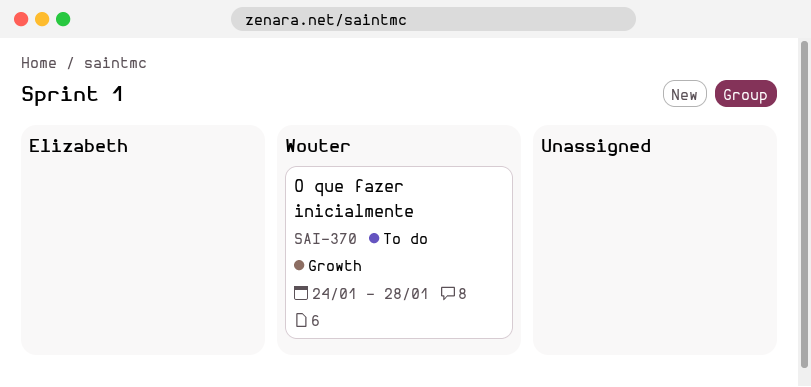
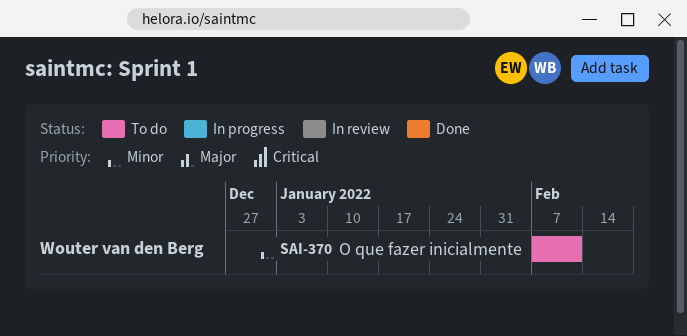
SAI-370, start: Jan 24 -> Feb 7
SAI-370, due: Jan 28 -> Feb 11

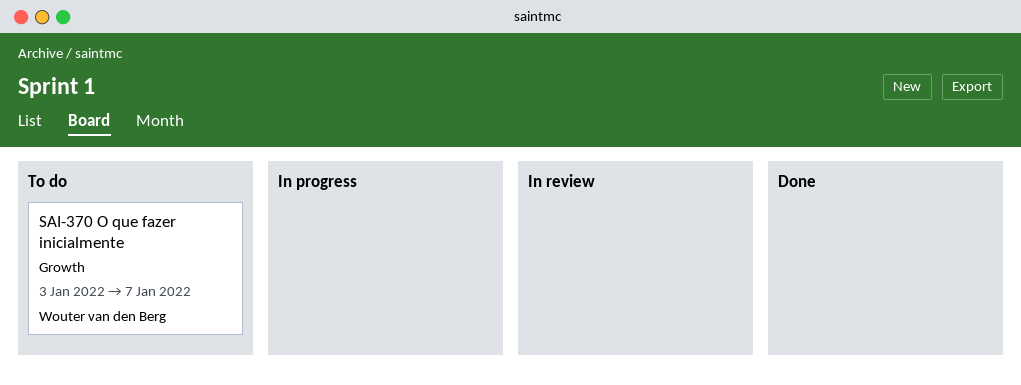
SAI-370, start: Feb 7 -> Jan 3
SAI-370, due: Feb 11 -> Jan 7

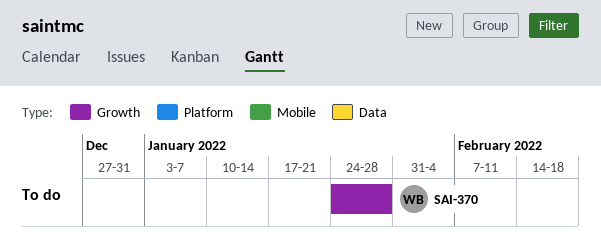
SAI-370, start: Jan 3 -> Jan 24
SAI-370, due: Jan 7 -> Jan 28

